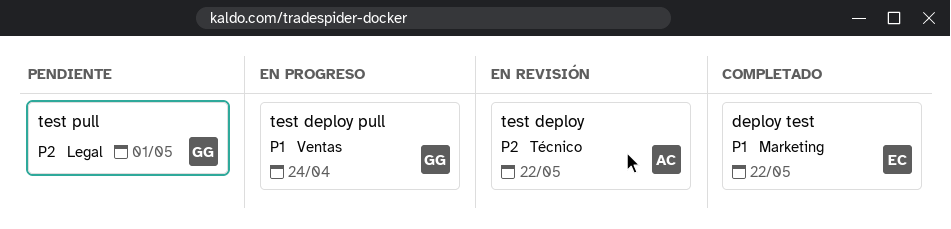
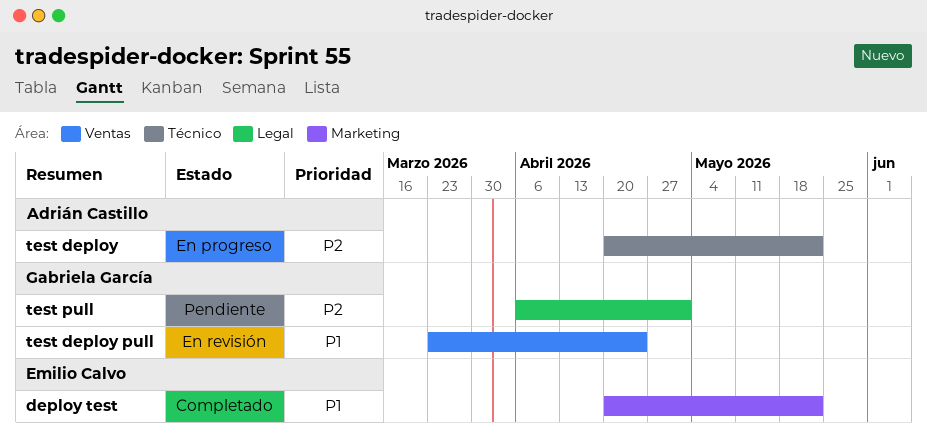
test deploy, status: En revisión -> En progreso
test deploy pull, status: En progreso -> En revisión

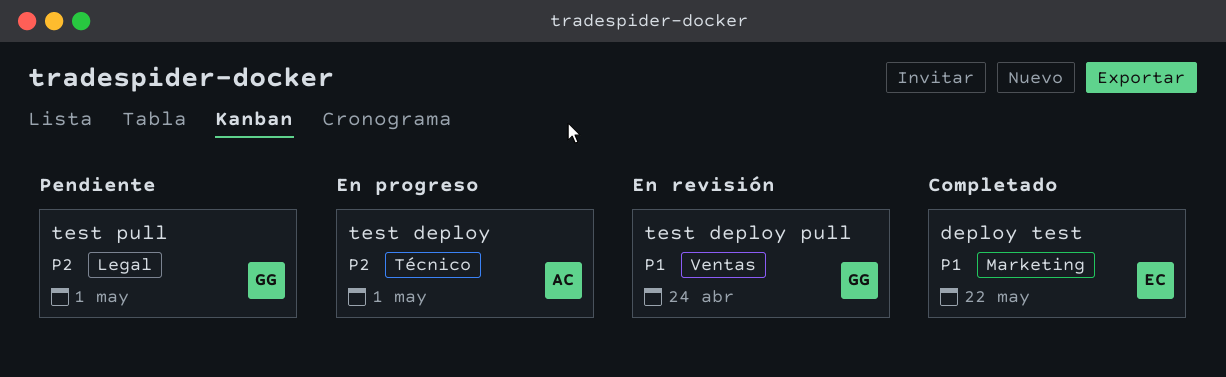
test deploy, due: May 22 -> May 1

